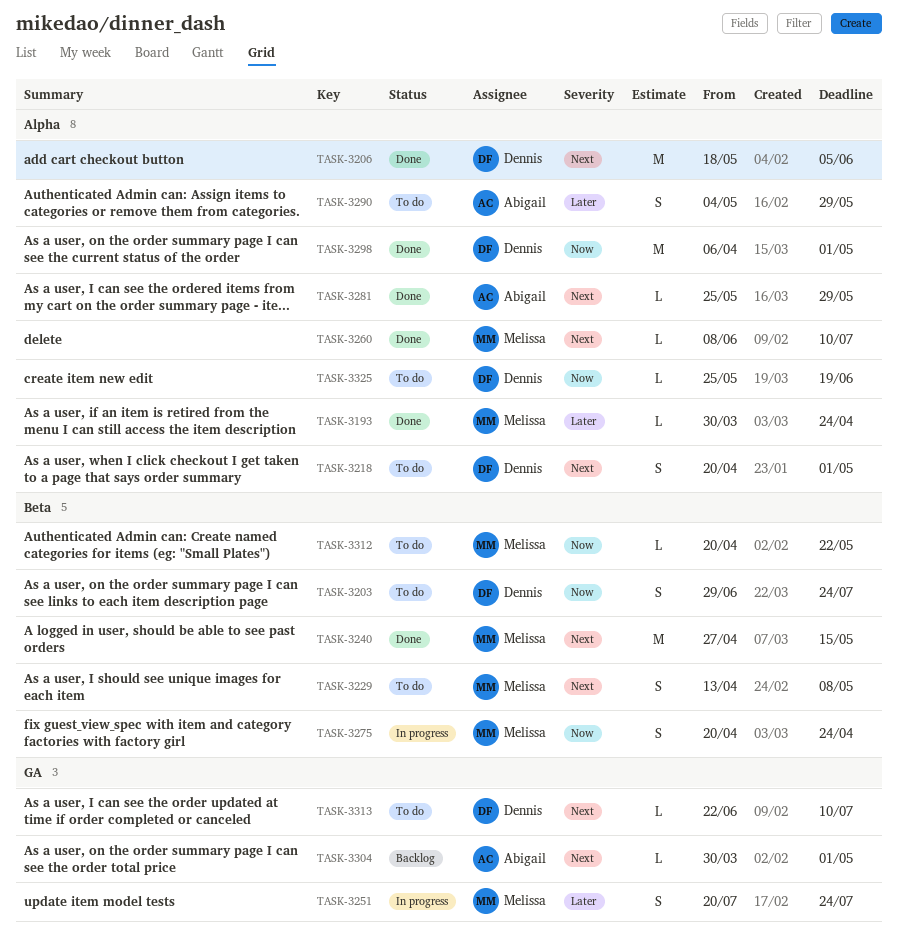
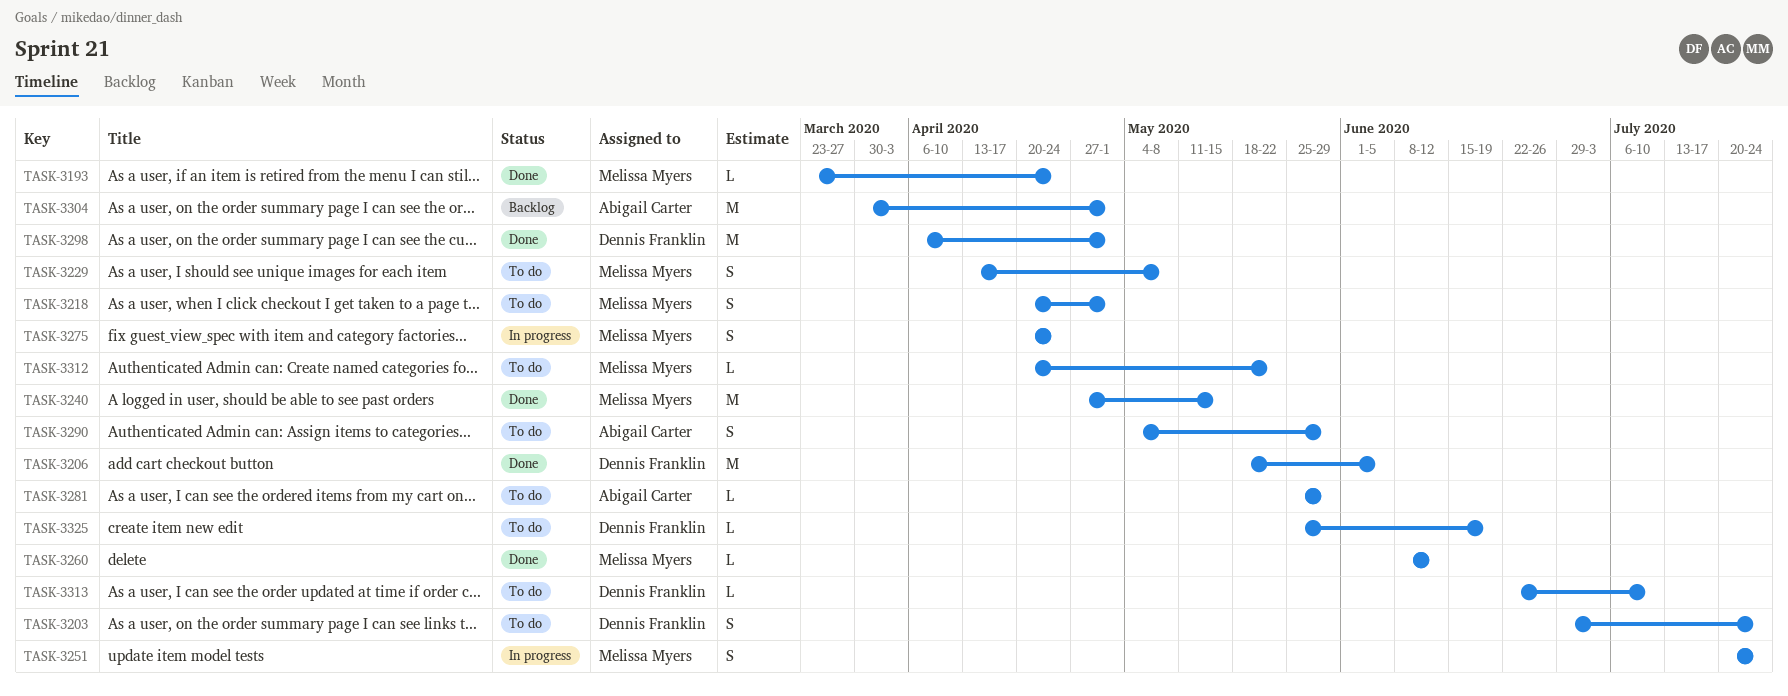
TASK-3193, start: Mar 30 -> Mar 23
TASK-3218, owner: Dennis Franklin -> Melissa Myers
TASK-3260, due: Jul 10 -> Jun 12
TASK-3281, status: Done -> To do
TASK-3304, estimate: L -> M

